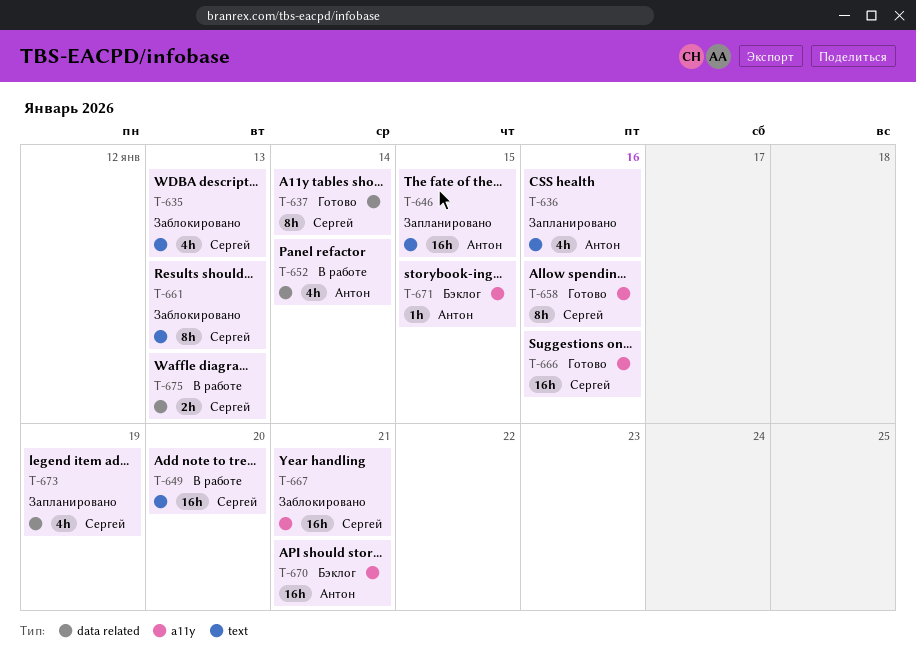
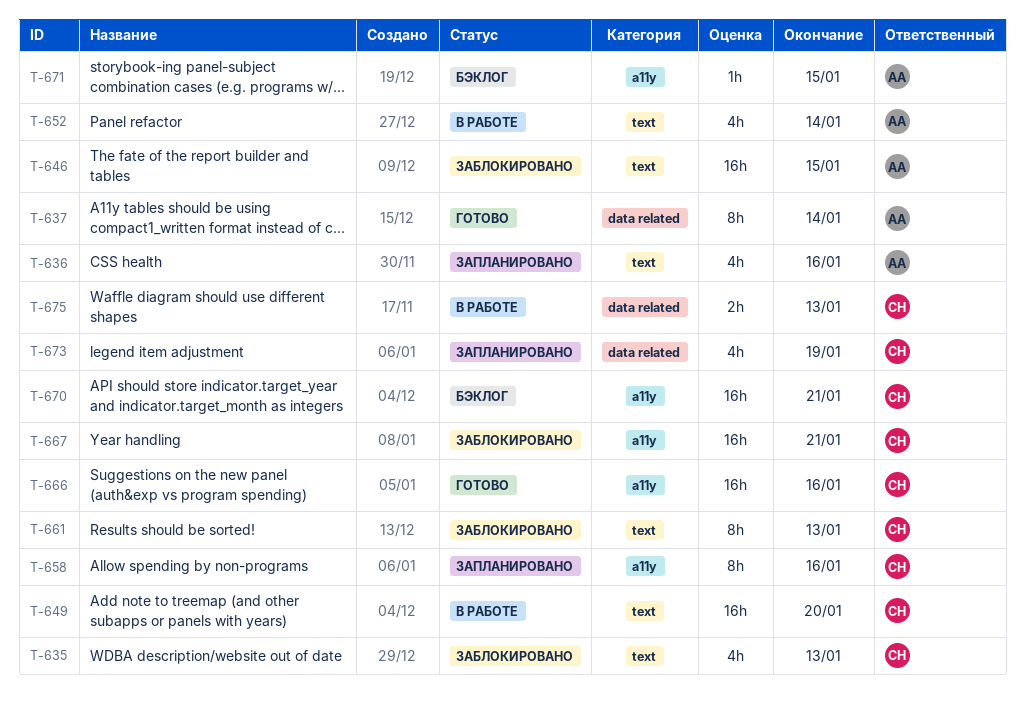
T-637, owner: Сергей -> Антон
T-646, status: Запланировано -> Заблокировано
T-652, label: data related -> text
T-658, status: Готово -> Запланировано
T-670, owner: Антон -> Сергей

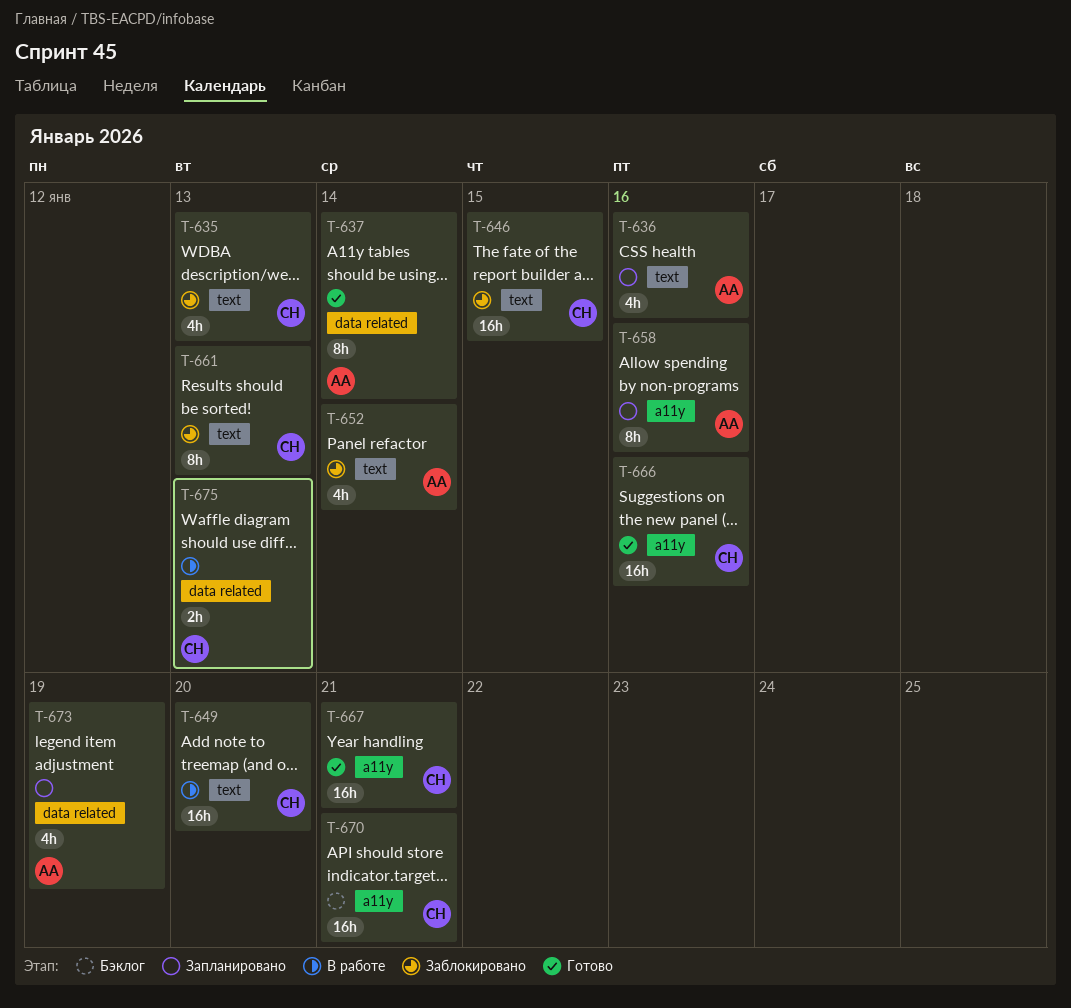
T-646, owner: АА -> СН
T-652, status: В работе -> Заблокировано
T-658, owner: СН -> АА
T-667, status: Заблокировано -> Готово
T-671: present -> none
T-673, owner: СН -> АА

